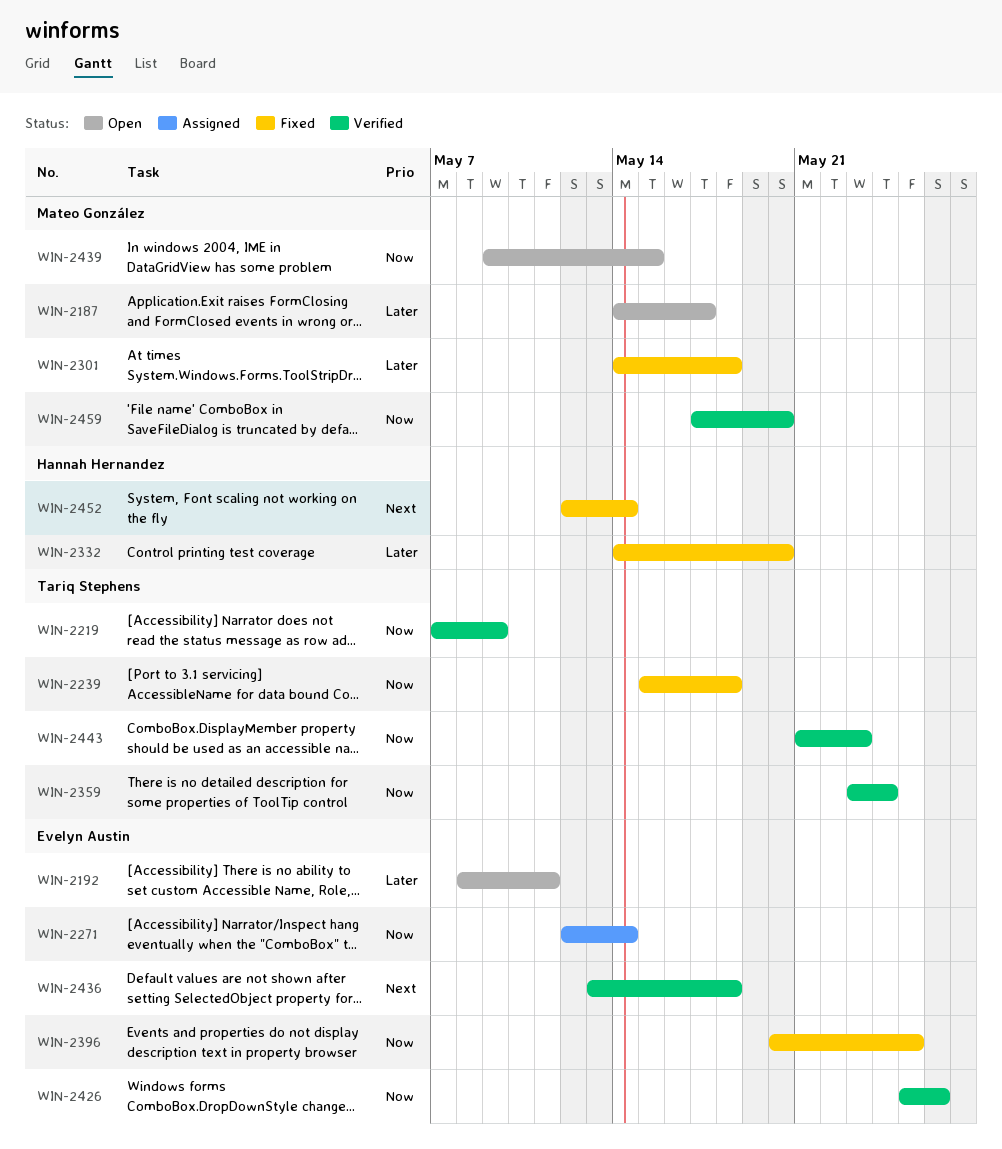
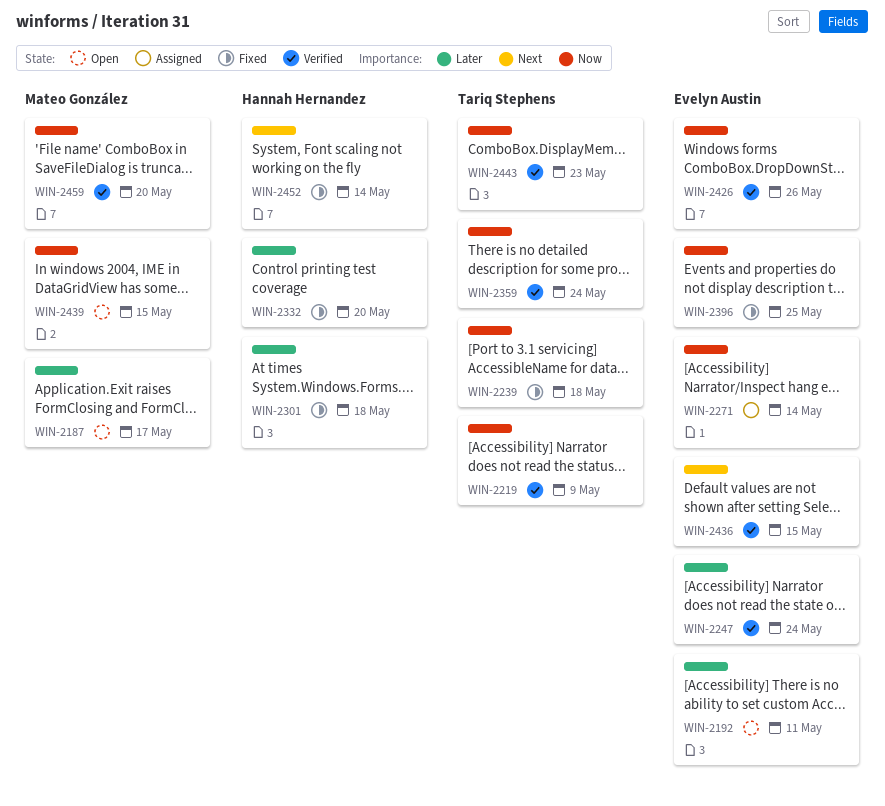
WIN-2247: none -> present
WIN-2301, owner: Mateo González -> Hannah Hernandez
WIN-2436, due: May 18 -> May 15

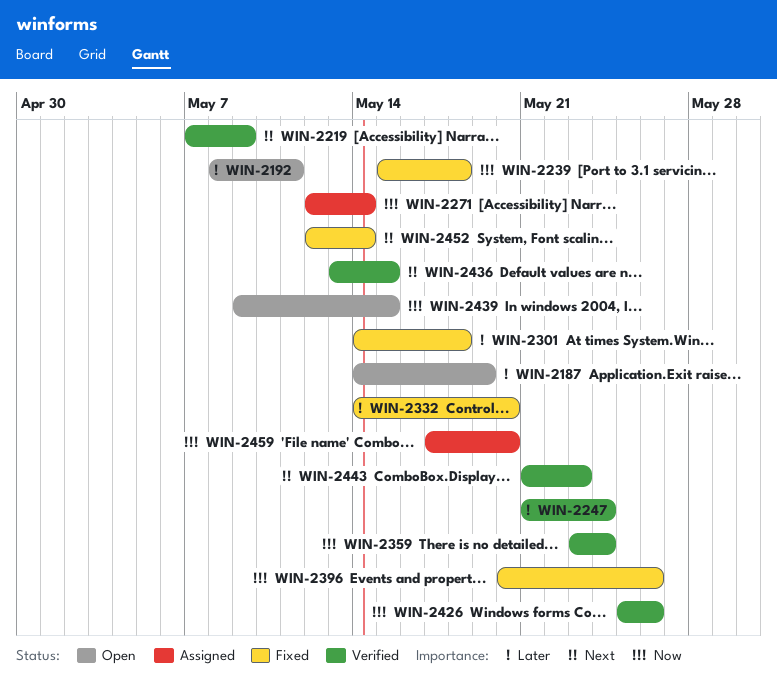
WIN-2187, due: May 17 -> May 19
WIN-2219, priority: Now -> Next
WIN-2396, due: May 25 -> May 26
WIN-2443, priority: Now -> Next
WIN-2459, status: Verified -> Assigned

